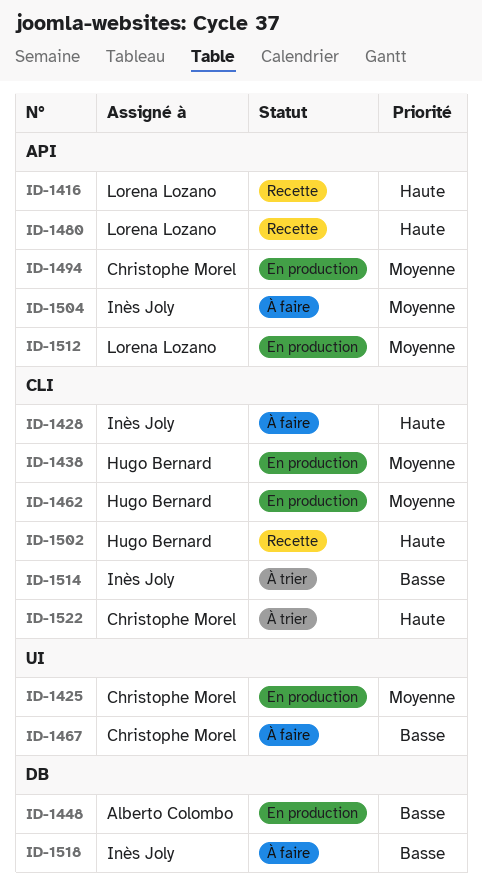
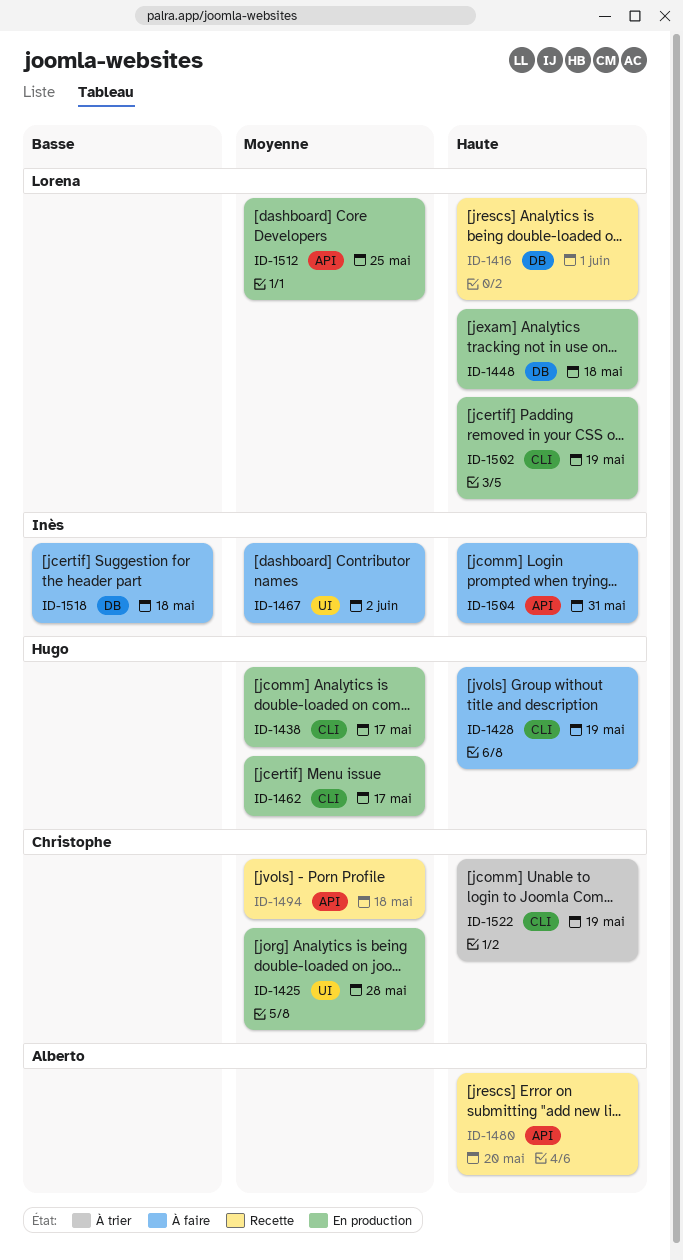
ID-1416, label: API -> DB
ID-1428, owner: Inès Joly -> Hugo Bernard
ID-1448, owner: Alberto Colombo -> Lorena Lozano
ID-1448, priority: Basse -> Haute
ID-1467, owner: Christophe Morel -> Inès Joly
ID-1467, priority: Basse -> Moyenne
ID-1480, owner: Lorena Lozano -> Alberto Colombo
ID-1494, status: En production -> Recette
ID-1502, status: Recette -> En production
ID-1502, owner: Hugo Bernard -> Lorena Lozano
ID-1504, priority: Moyenne -> Haute
ID-1514: present -> none

